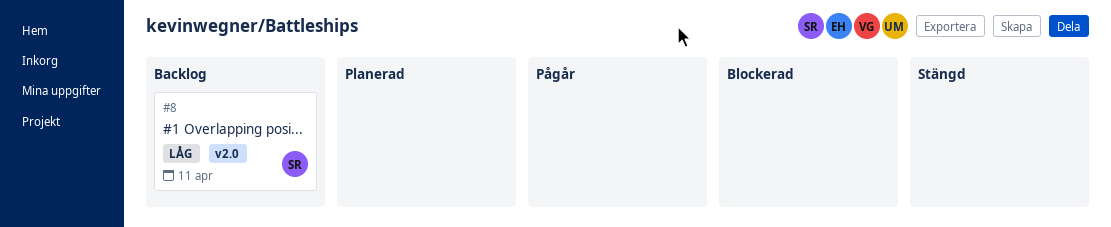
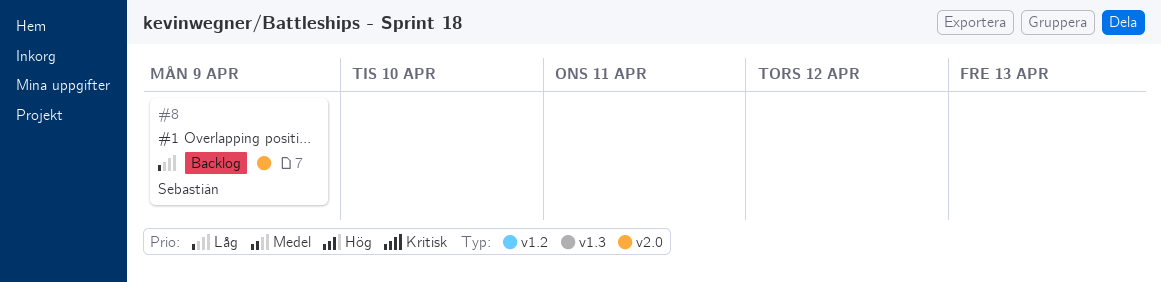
#8, due: Apr 11 -> Apr 9

